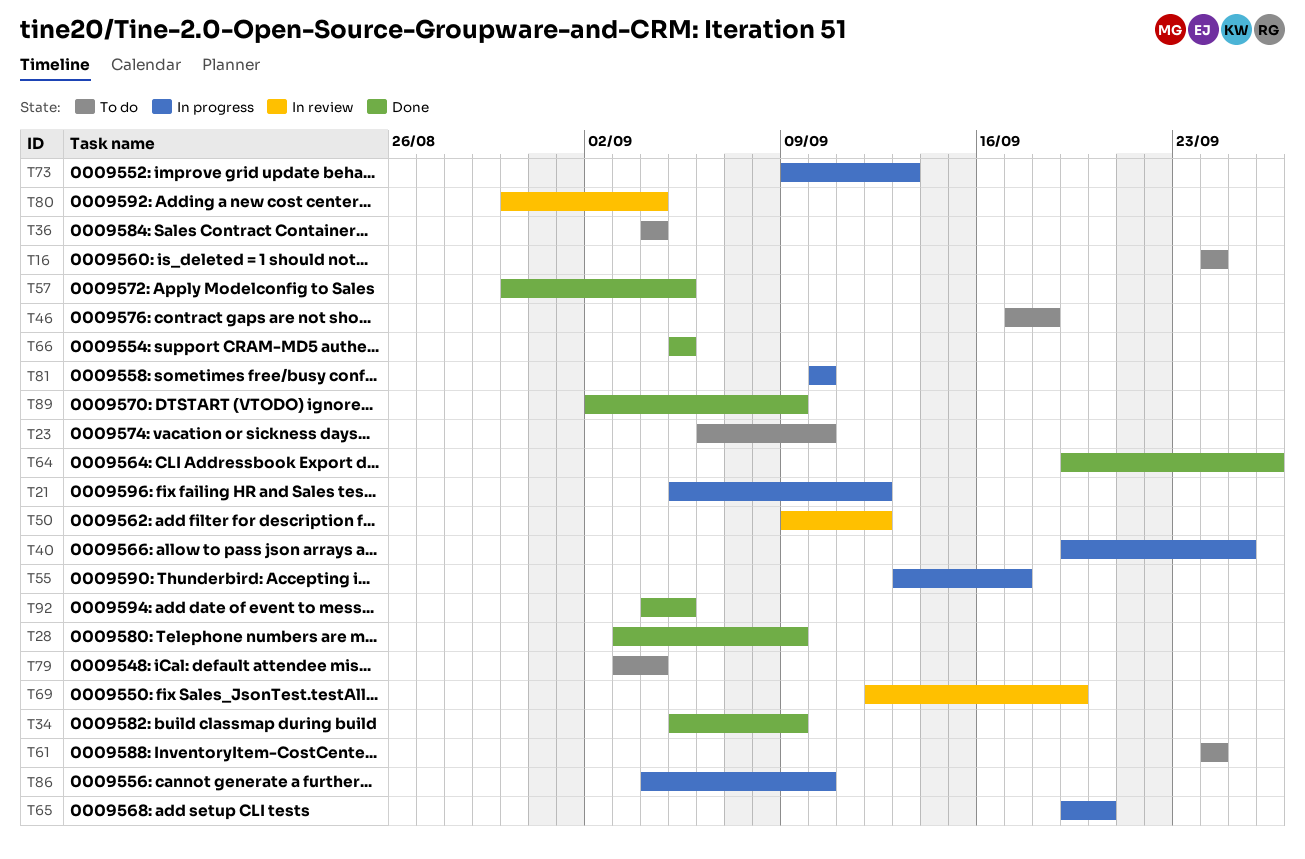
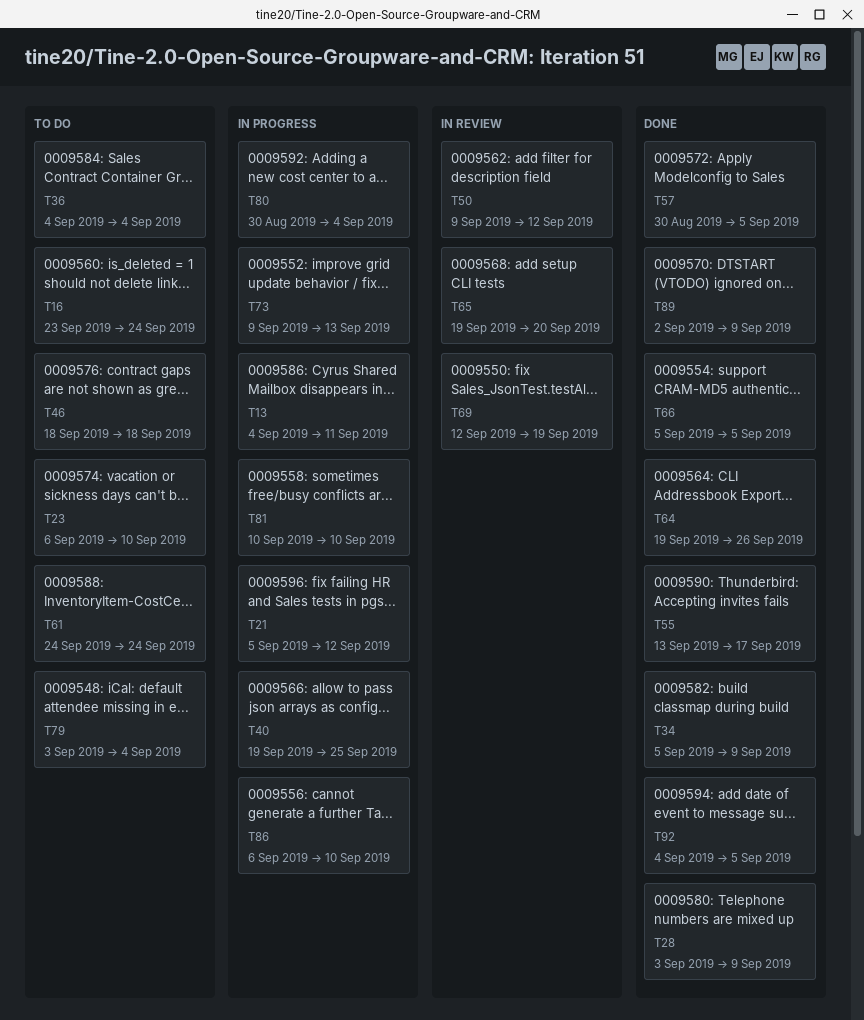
T13: none -> present
T16, start: Sep 24 -> Sep 23
T46, start: Sep 17 -> Sep 18
T55, status: In progress -> Done
T65, status: In progress -> In review
T80, status: In review -> In progress
T86, start: Sep 4 -> Sep 6

